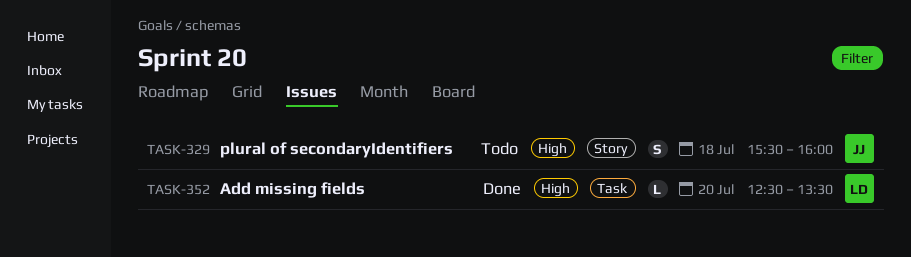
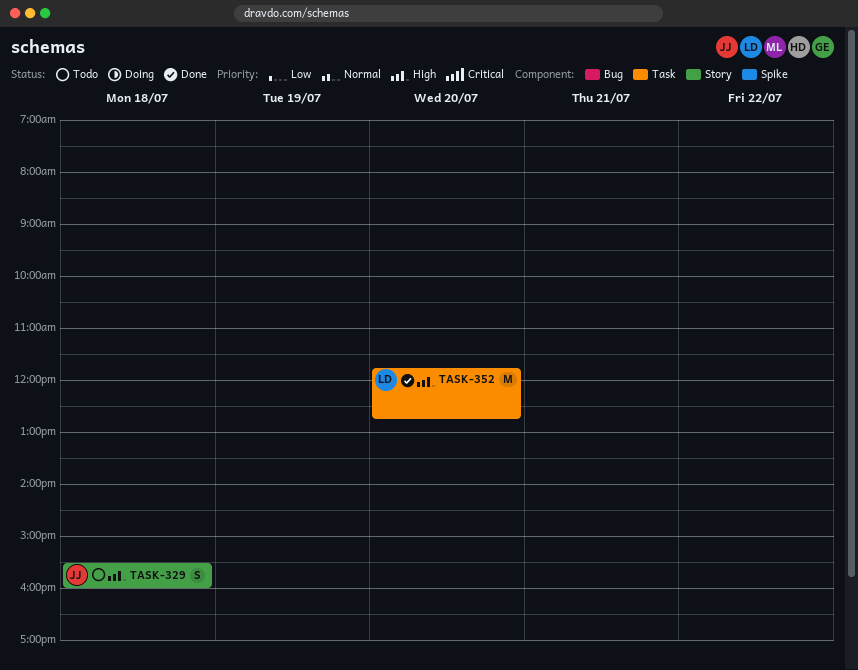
TASK-352, estimate: L -> M
TASK-352, begins: 12:30 -> 11:45
TASK-352, ends: 13:30 -> 12:45

